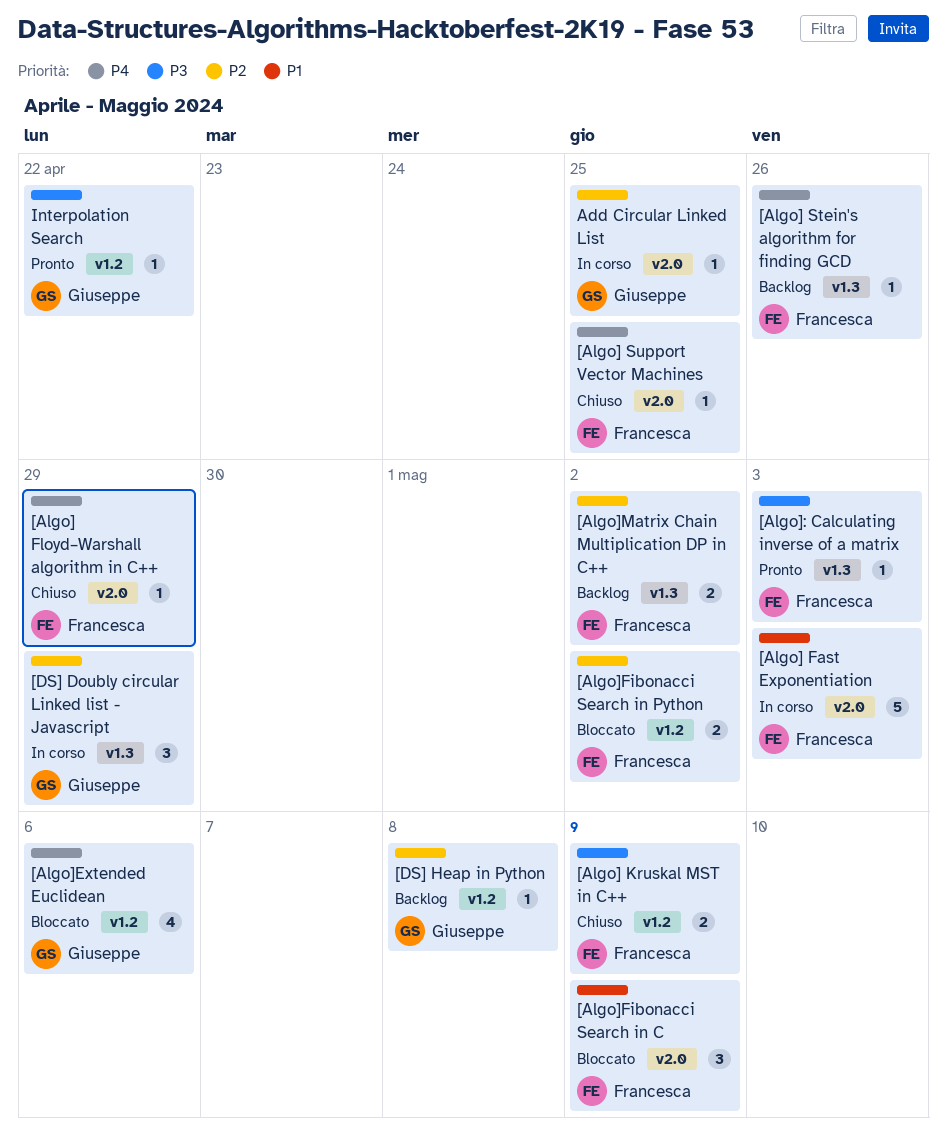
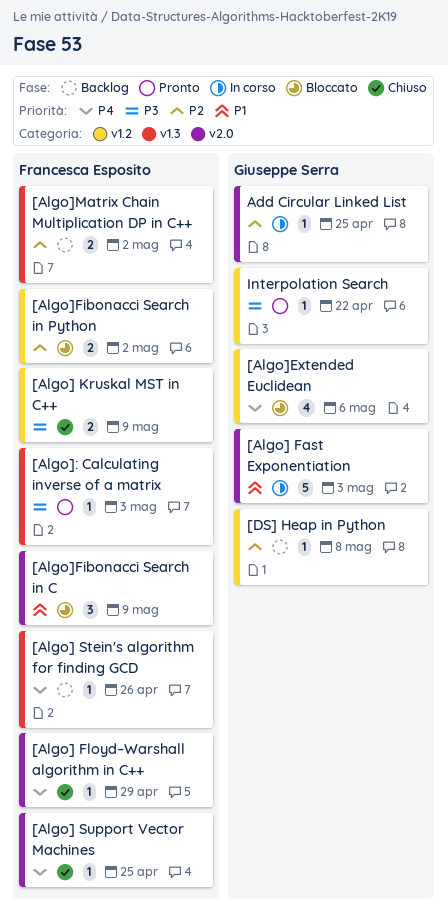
[Algo] Fast Exponentiation, owner: Francesca Esposito -> Giuseppe Serra
[DS] Doubly circular Linked list - Javascript: present -> none

